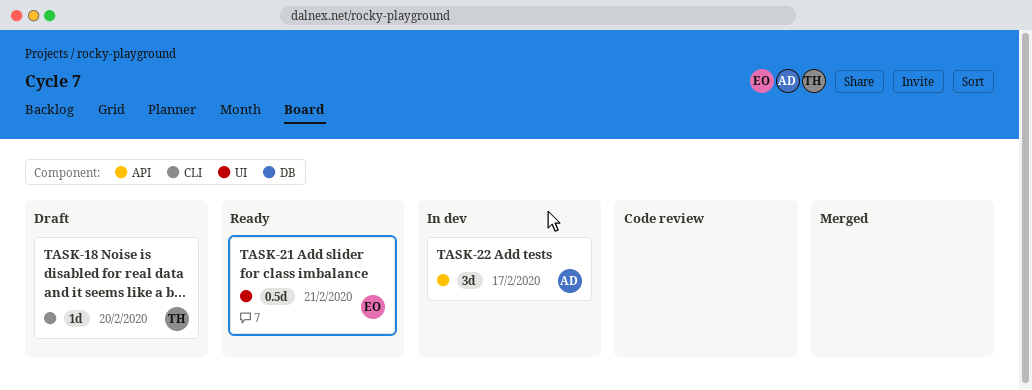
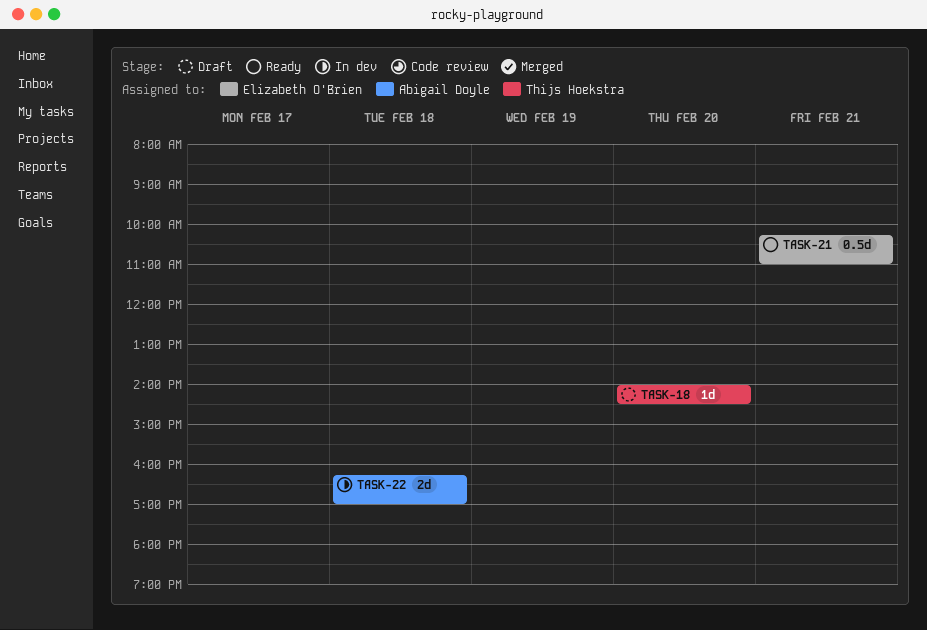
TASK-22, estimate: 3d -> 2d
TASK-22, day: Feb 17 -> Feb 18

